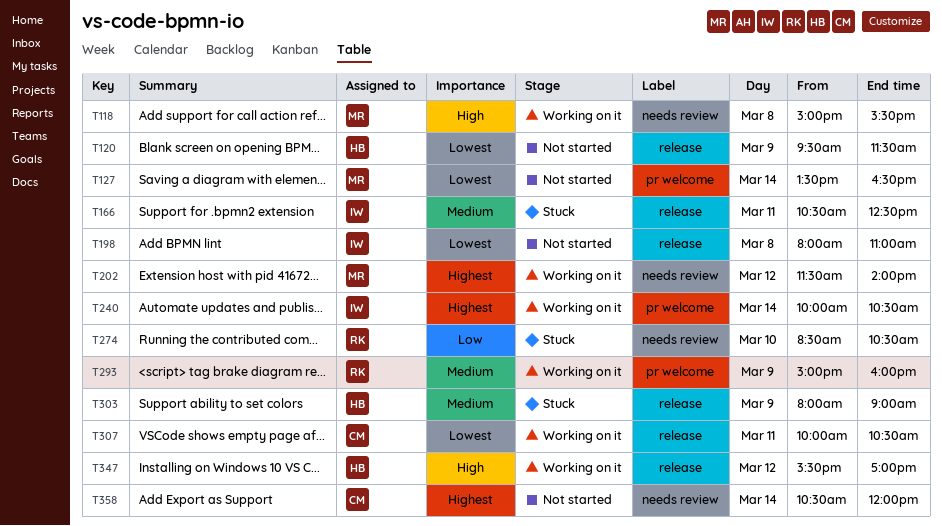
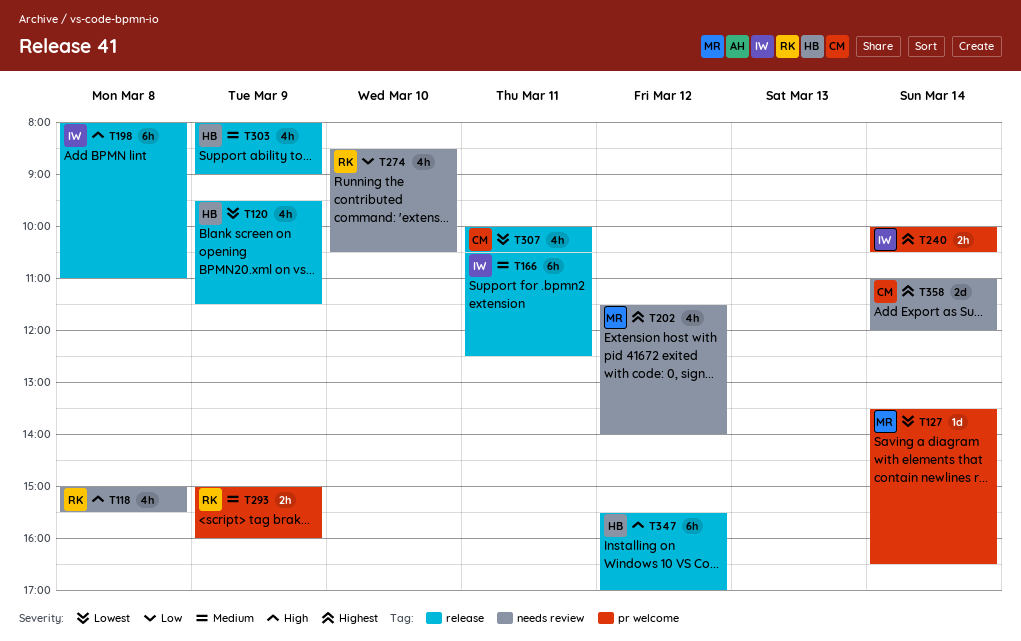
T118, owner: MR -> RK
T198, priority: Lowest -> High
T358, begins: 10:30 -> 11:00

